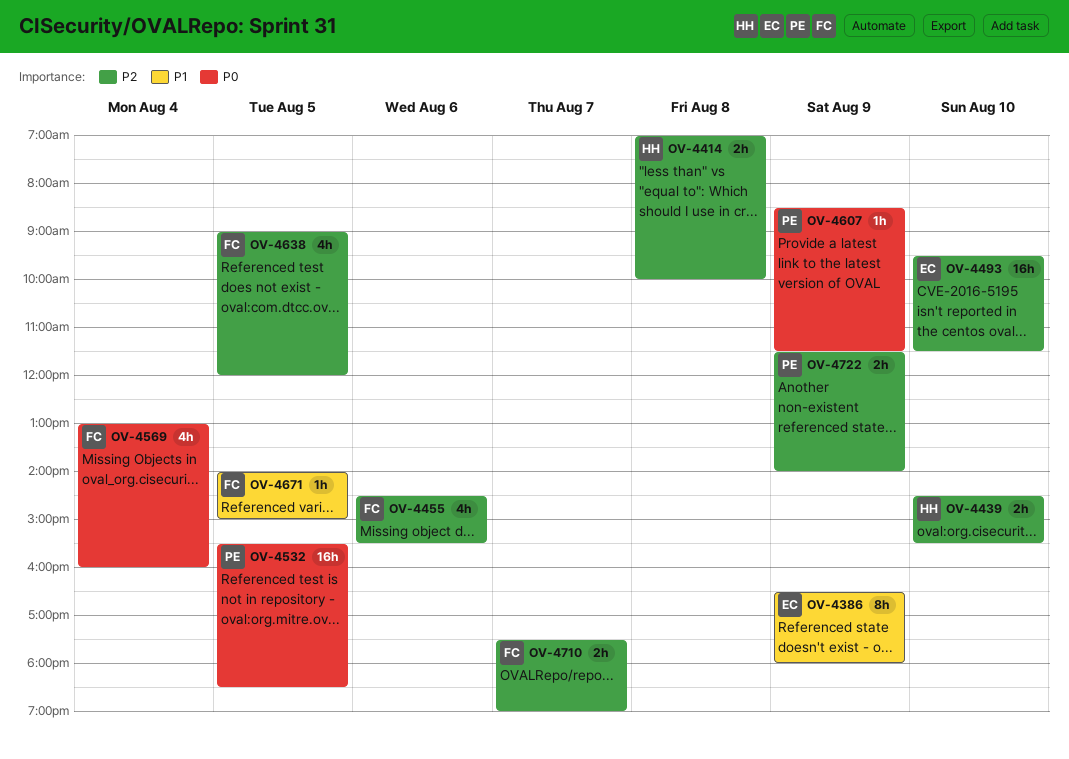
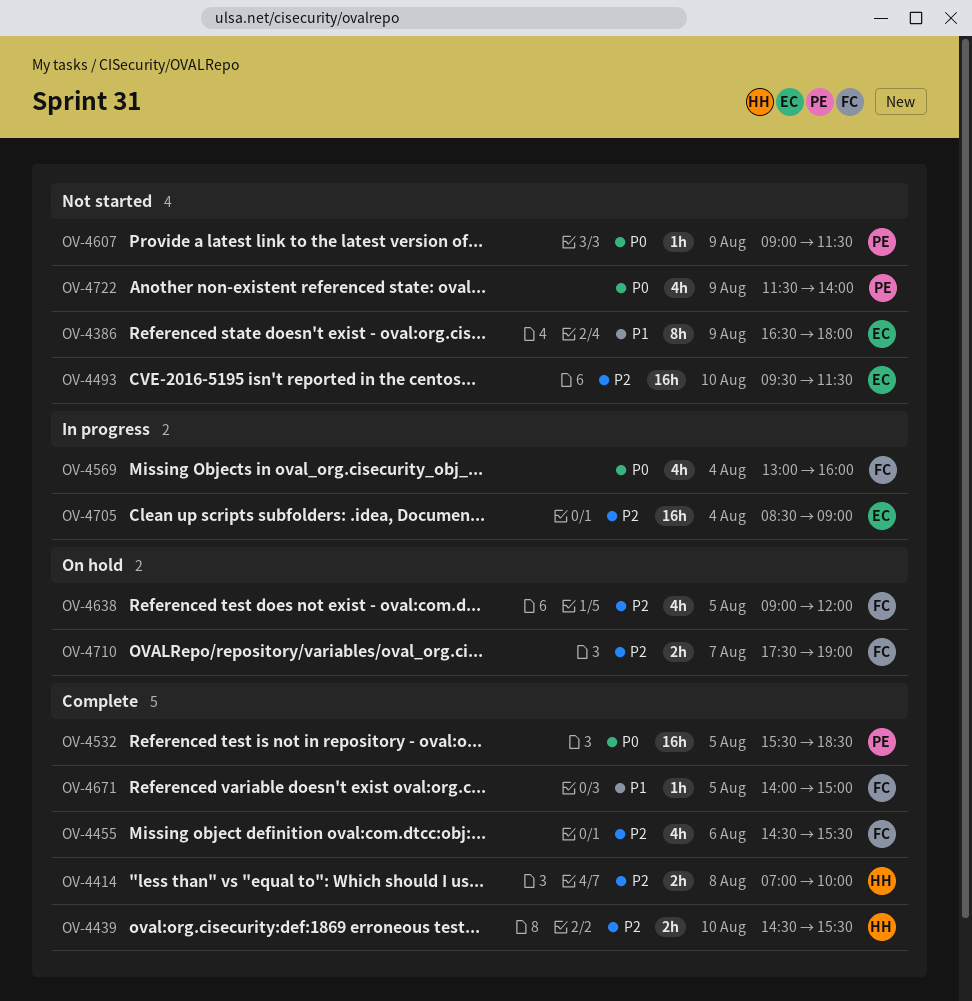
OV-4607, begins: 08:30 -> 09:00
OV-4705: none -> present
OV-4722, priority: P2 -> P0
OV-4722, estimate: 2h -> 4h

